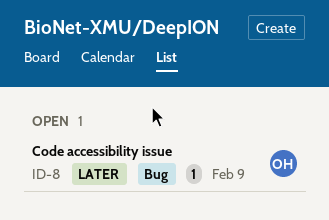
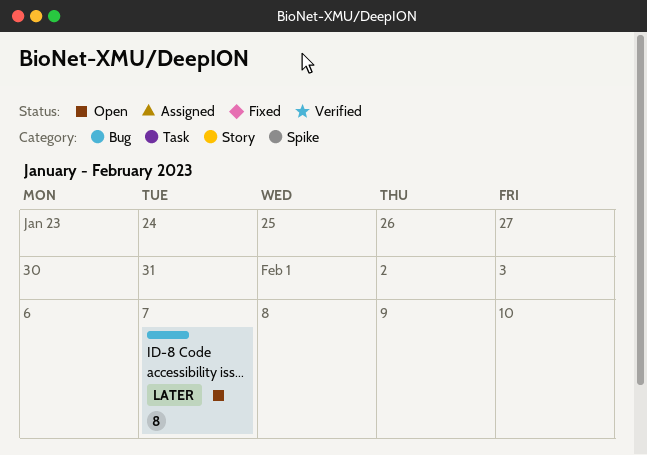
ID-8, estimate: 1 -> 8
ID-8, due: Feb 9 -> Feb 7

